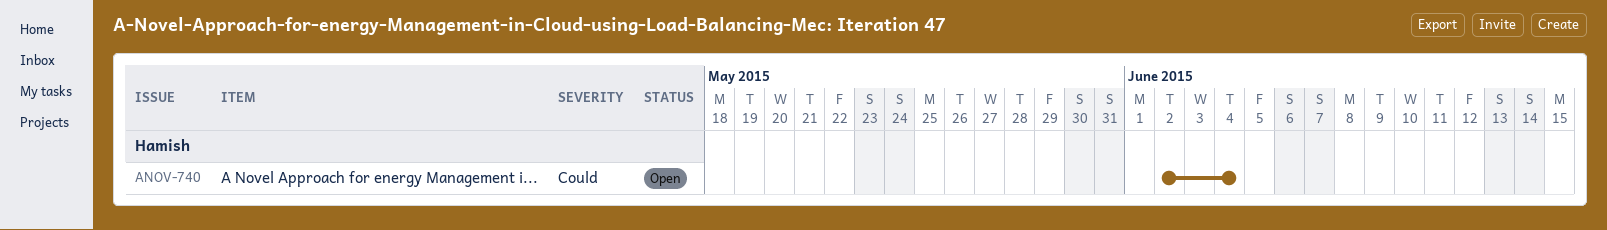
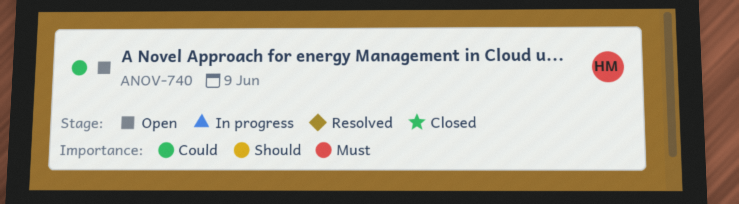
ANOV-740, due: Jun 4 -> Jun 9

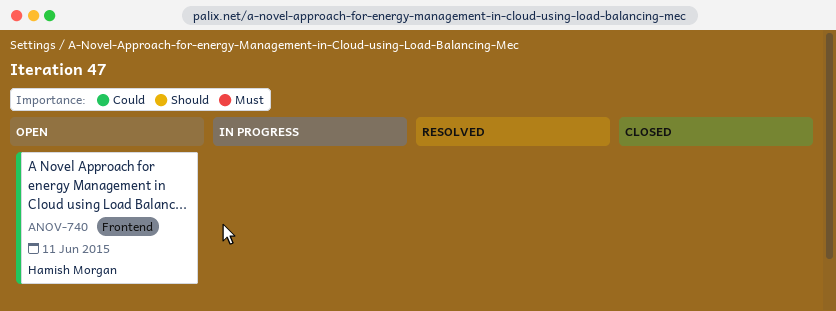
ANOV-740, due: Jun 9 -> Jun 11

